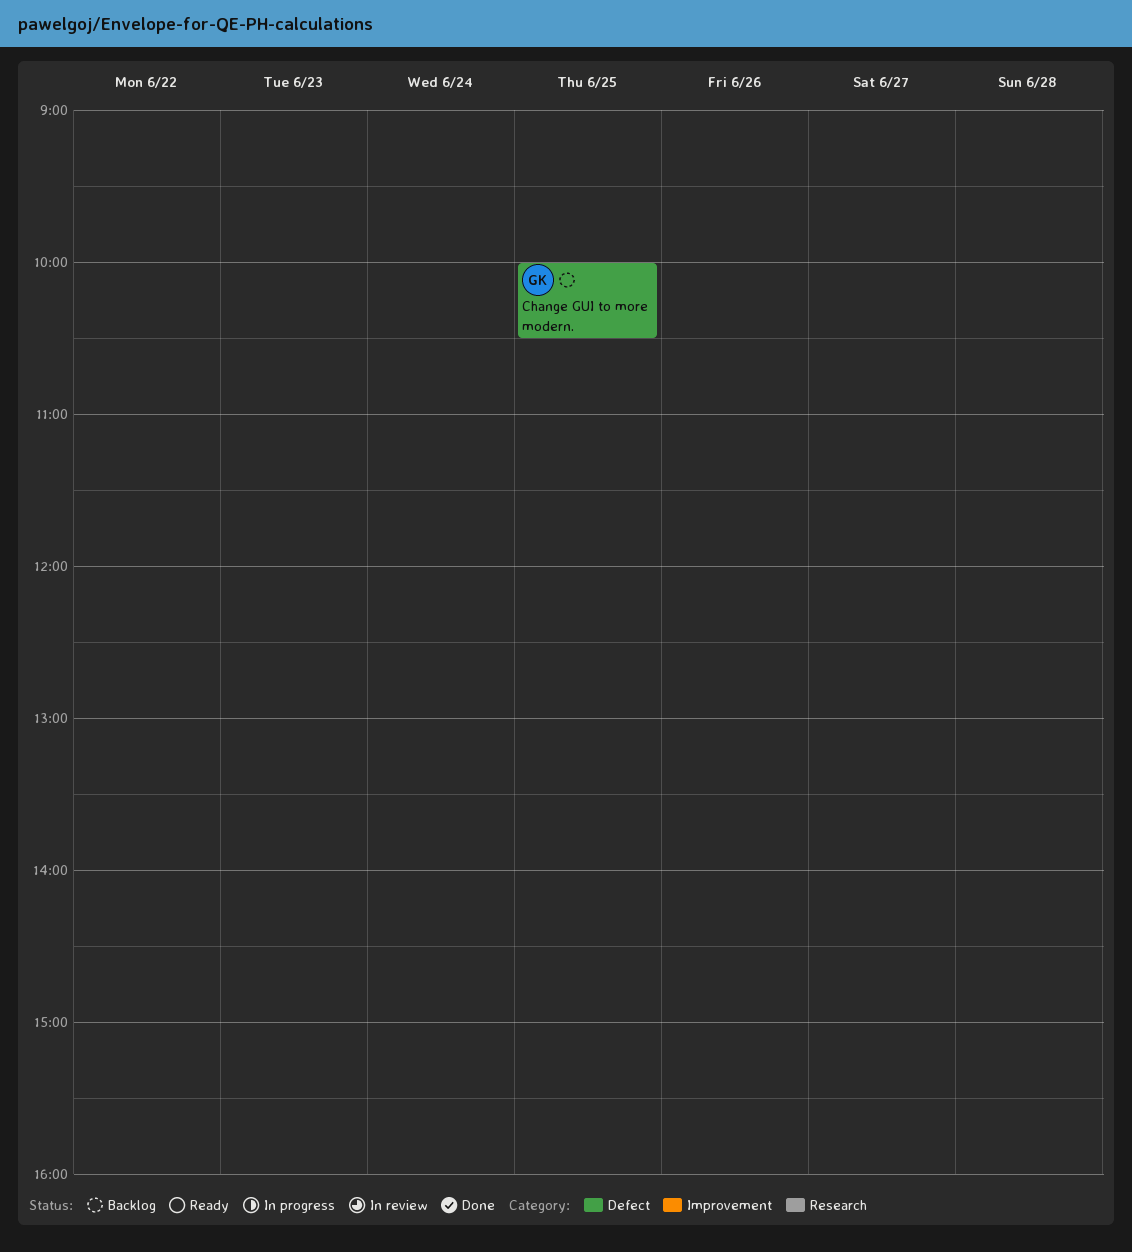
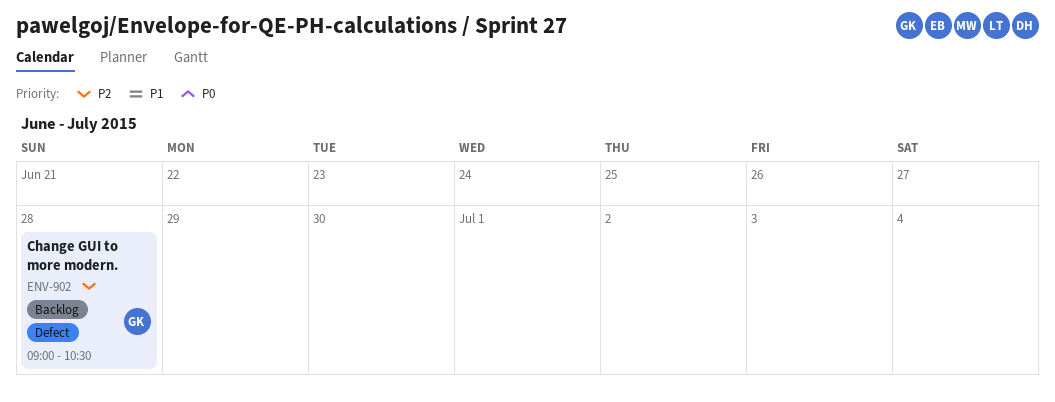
Change GUI to more modern., day: Jun 25 -> Jun 28
Change GUI to more modern., begins: 10:00 -> 09:00

